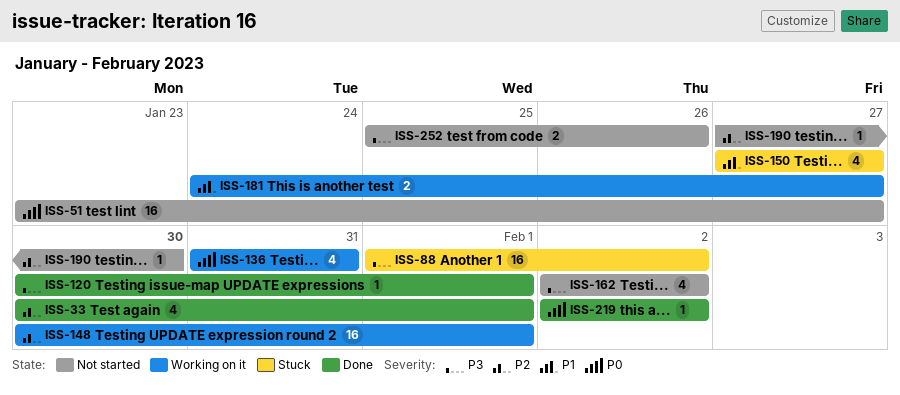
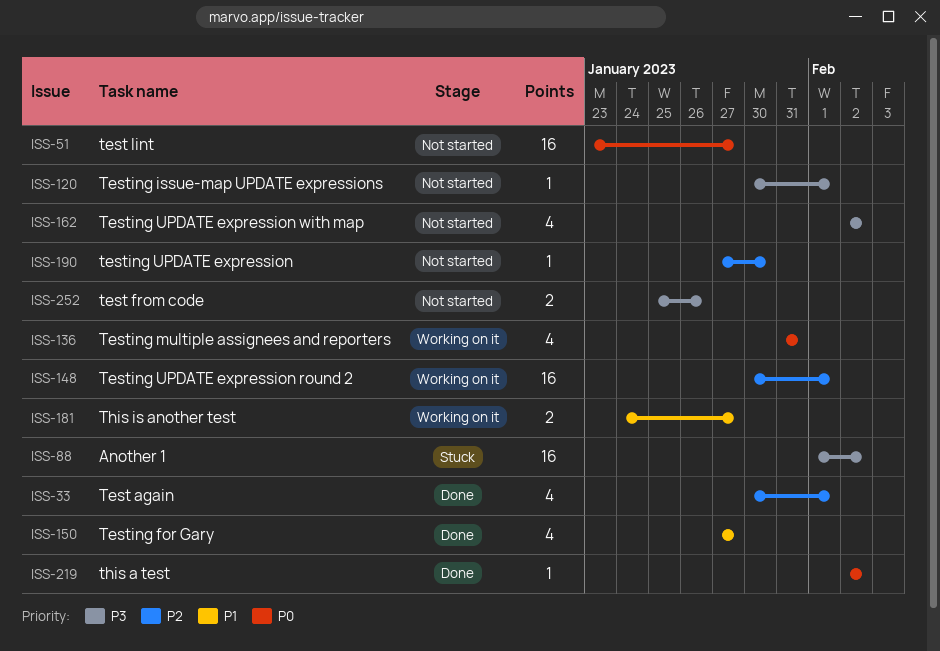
ISS-120, status: Done -> Not started
ISS-150, status: Stuck -> Done

